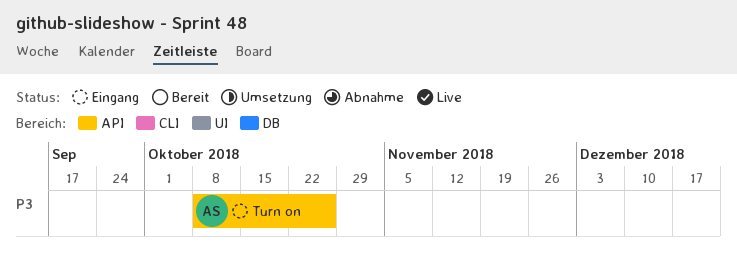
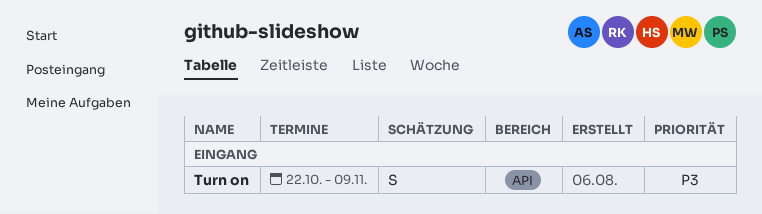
Turn on, start: Oct 8 -> Oct 22
Turn on, due: Oct 26 -> Nov 9

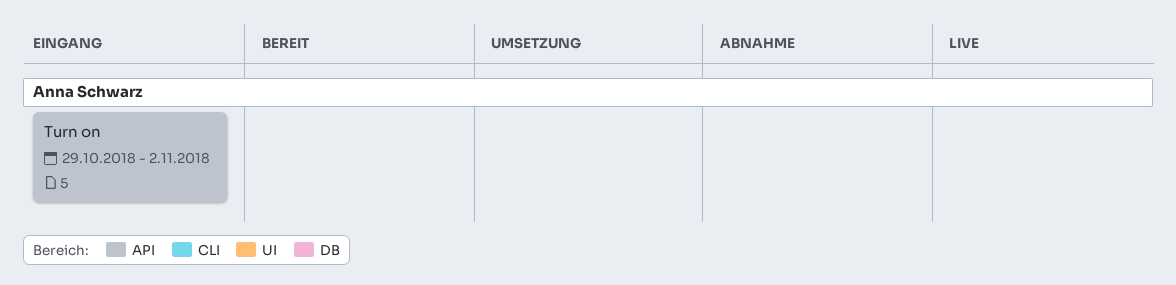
Turn on, start: Oct 22 -> Oct 29
Turn on, due: Nov 9 -> Nov 2

